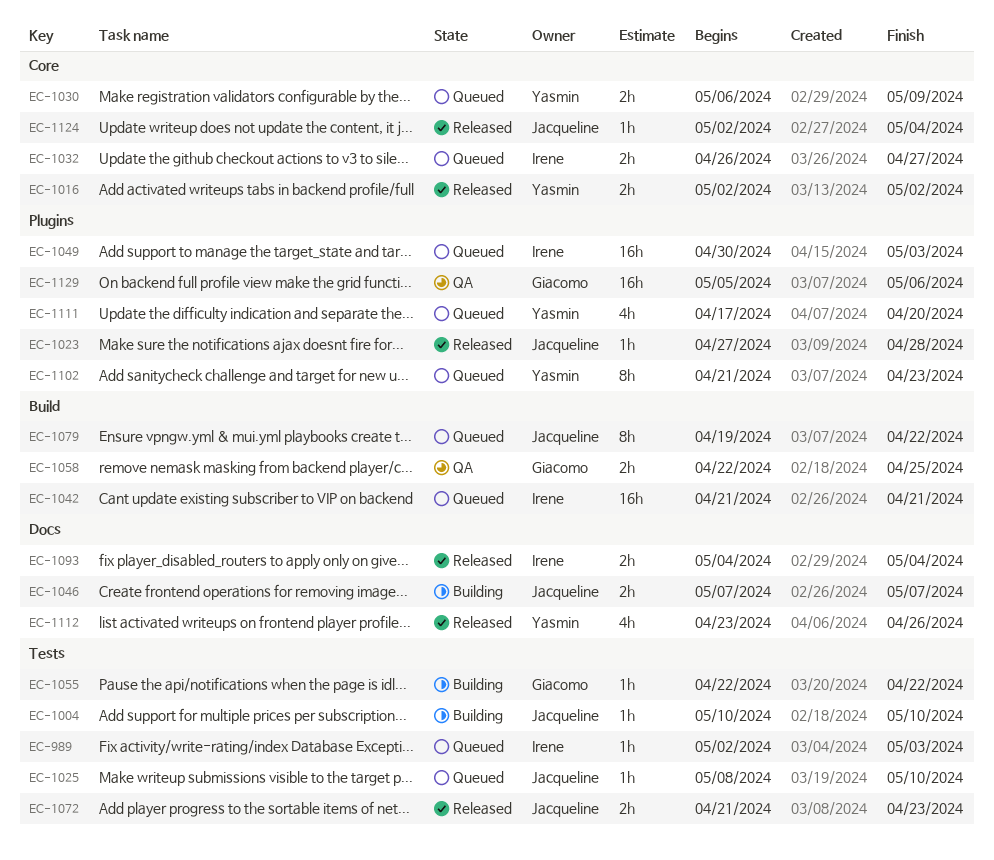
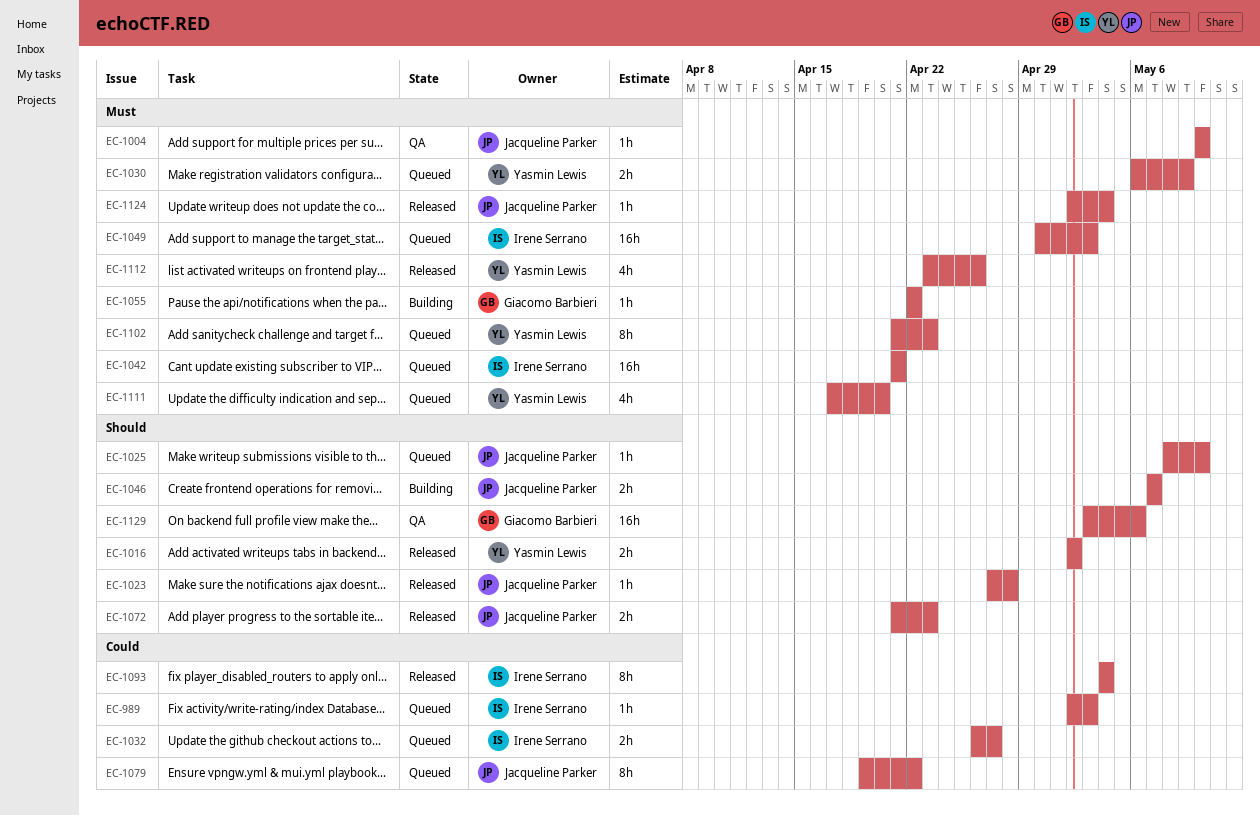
EC-1004, status: Building -> QA
EC-1058: present -> none
EC-1093, estimate: 2h -> 8h
EC-1129, start: May 5 -> May 3

